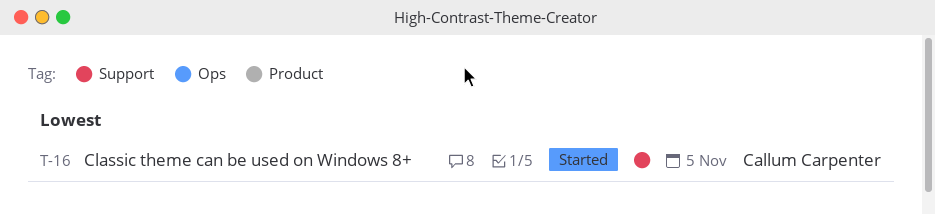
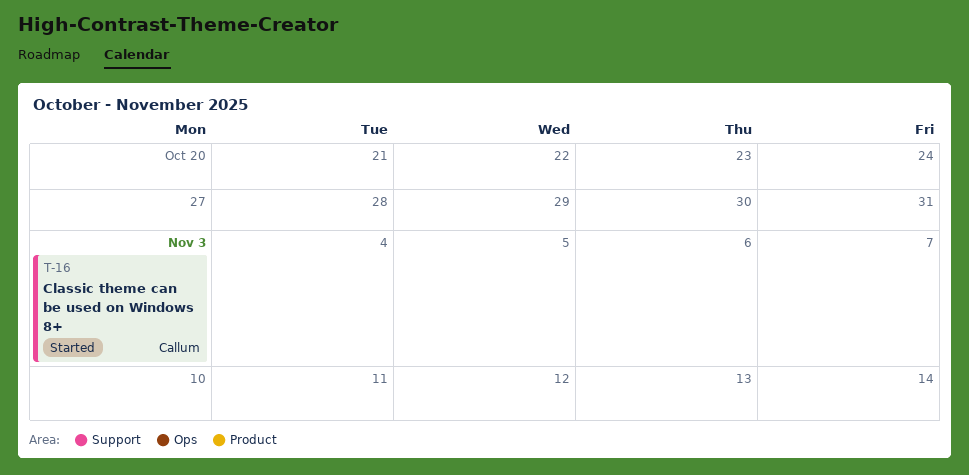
T-16, due: Nov 5 -> Nov 3

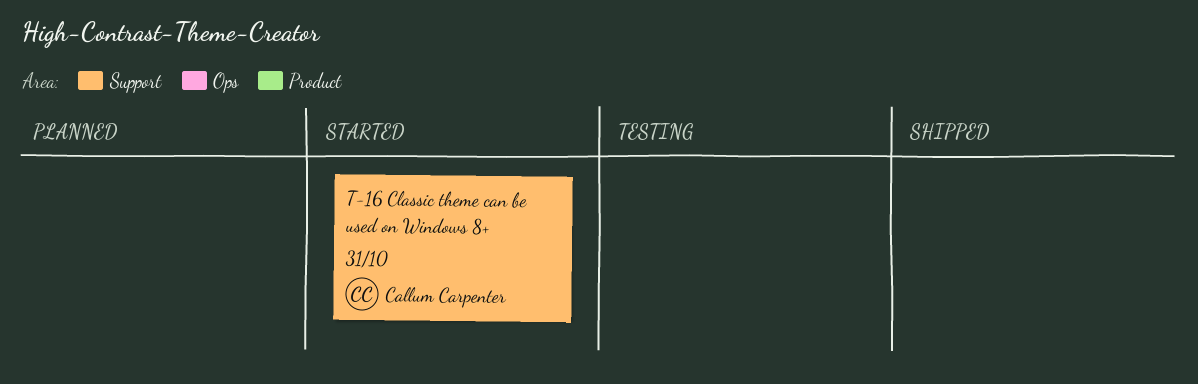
T-16, due: Nov 3 -> Oct 31

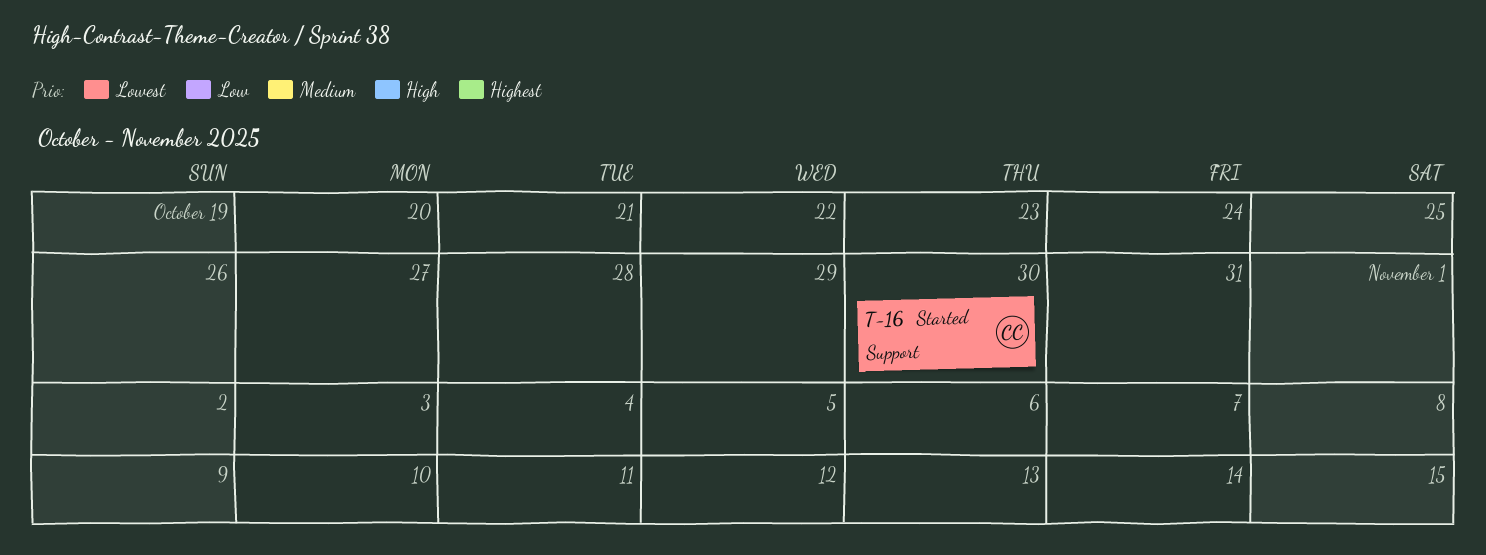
T-16, due: Oct 31 -> Oct 30

